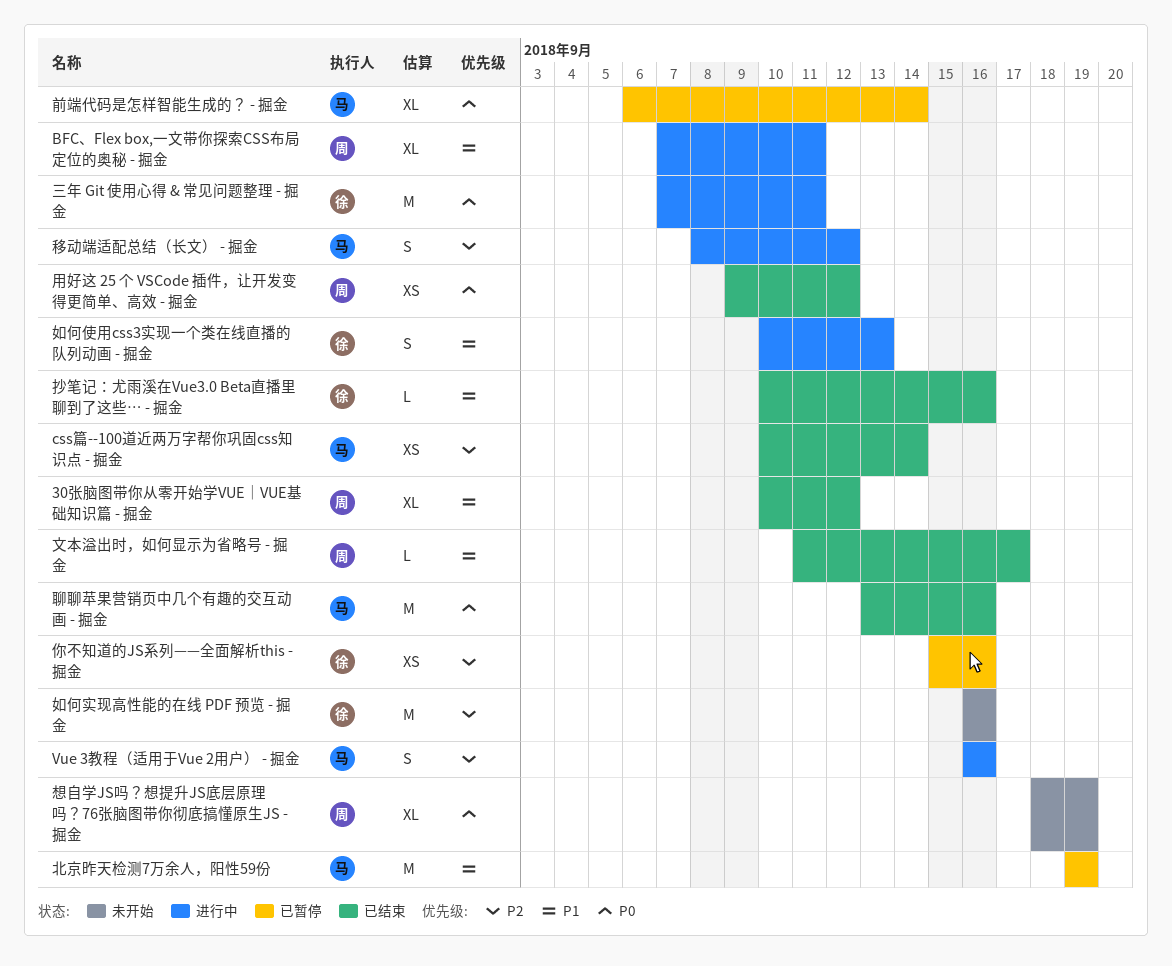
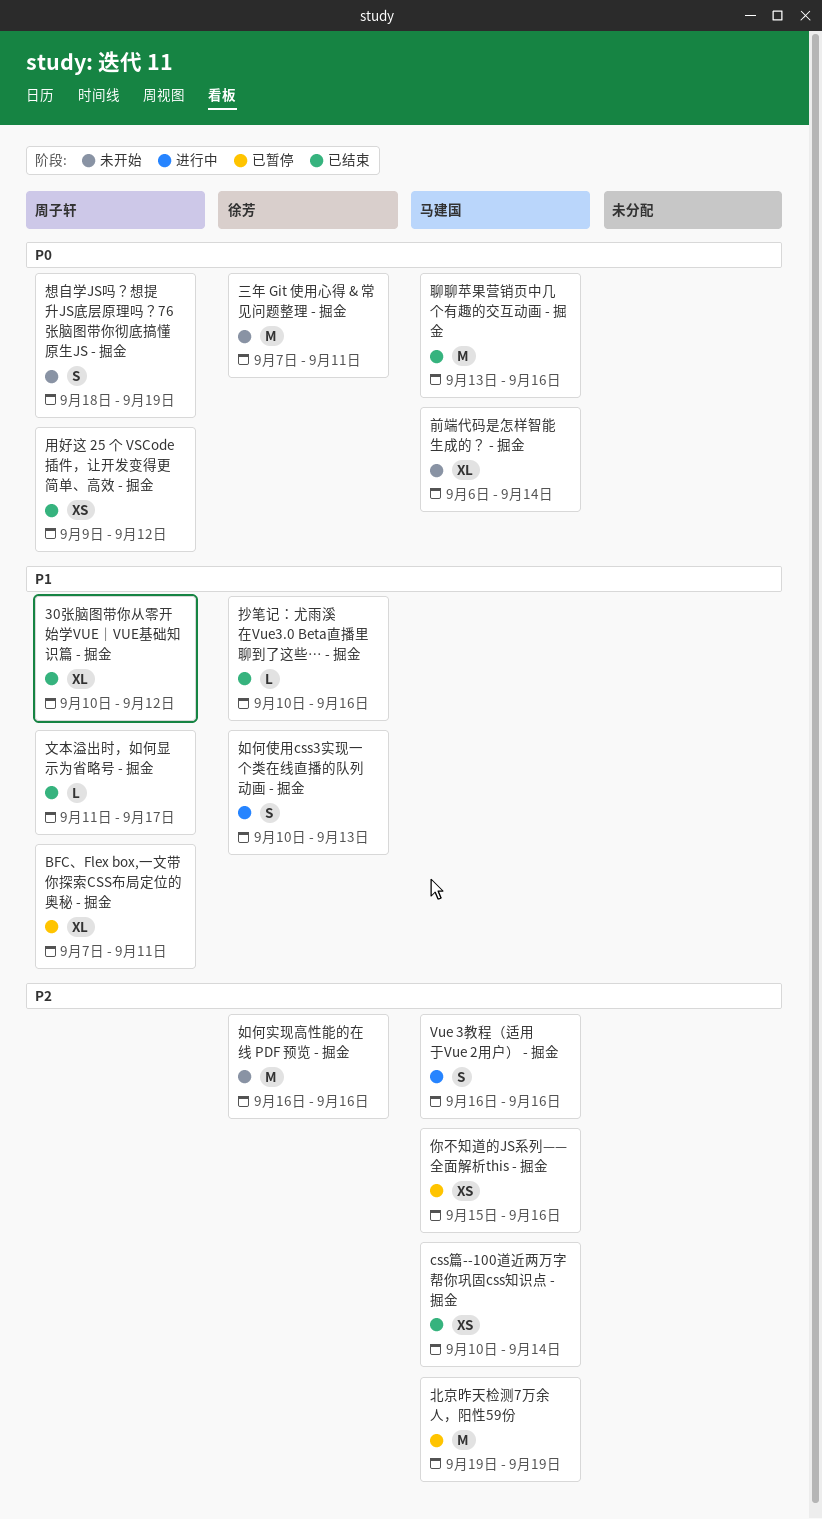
BFC、Flex box,一文带你探索CSS布局定位的奥秘 - 掘金, status: 进行中 -> 已暂停
三年 Git 使用心得 & 常见问题整理 - 掘金, status: 进行中 -> 未开始
你不知道的JS系列——全面解析this - 掘金, owner: 徐芳 -> 马建国
前端代码是怎样智能生成的？ - 掘金, status: 已暂停 -> 未开始
北京昨天检测7万余人，阳性59份, priority: P1 -> P2
想自学JS吗？想提升JS底层原理吗？76张脑图带你彻底搞懂原生JS - 掘金, estimate: XL -> S
移动端适配总结（长文） - 掘金: present -> none

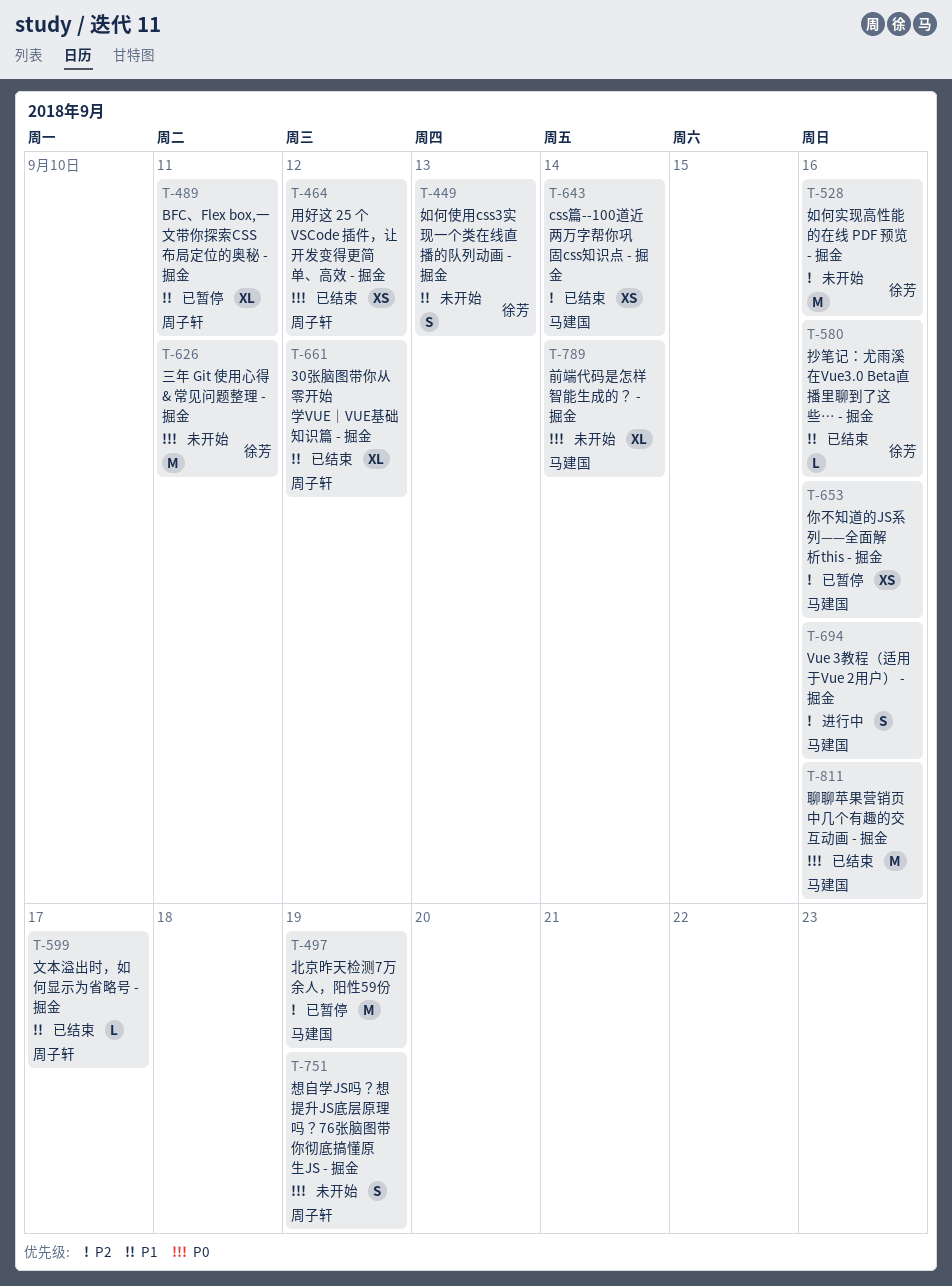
如何使用css3实现一个类在线直播的队列动画 - 掘金, status: 进行中 -> 未开始

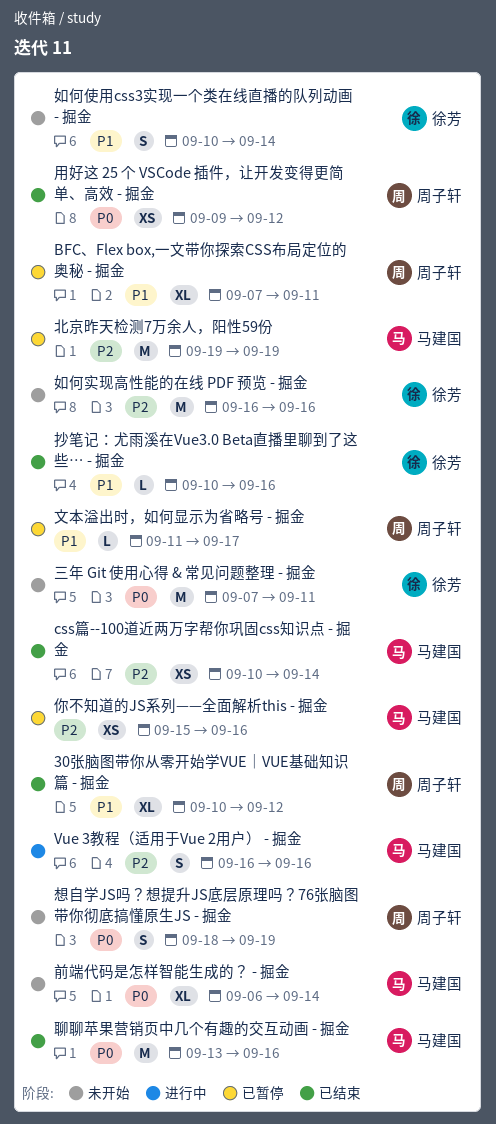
如何使用css3实现一个类在线直播的队列动画 - 掘金, due: Sep 13 -> Sep 14
文本溢出时，如何显示为省略号 - 掘金, status: 已结束 -> 已暂停

